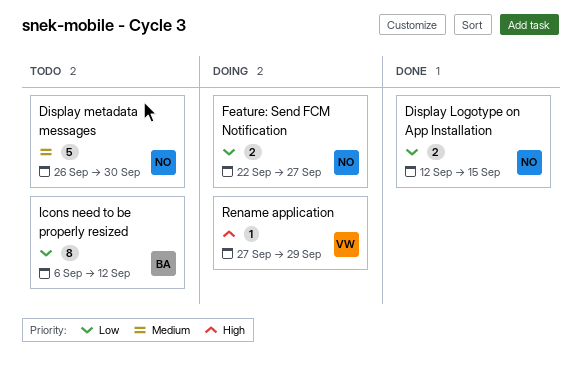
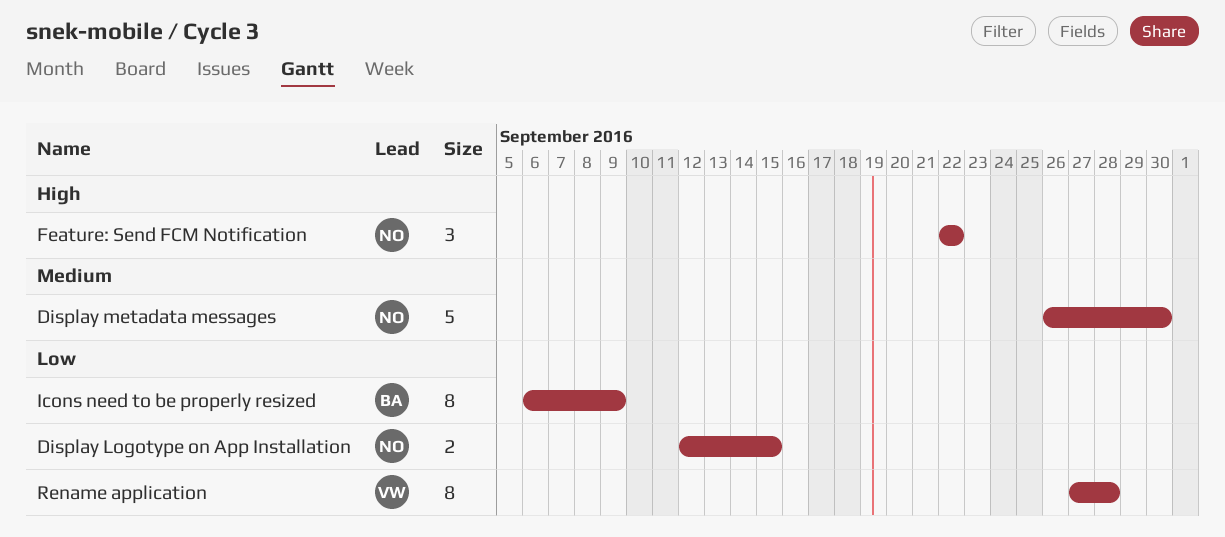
Feature: Send FCM Notification, priority: Low -> High
Feature: Send FCM Notification, estimate: 2 -> 3
Feature: Send FCM Notification, due: Sep 27 -> Sep 22
Icons need to be properly resized, due: Sep 12 -> Sep 9
Rename application, priority: High -> Low
Rename application, estimate: 1 -> 8
Rename application, due: Sep 29 -> Sep 28

